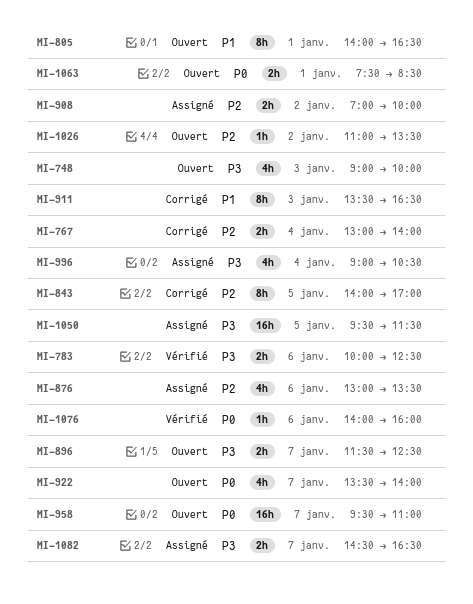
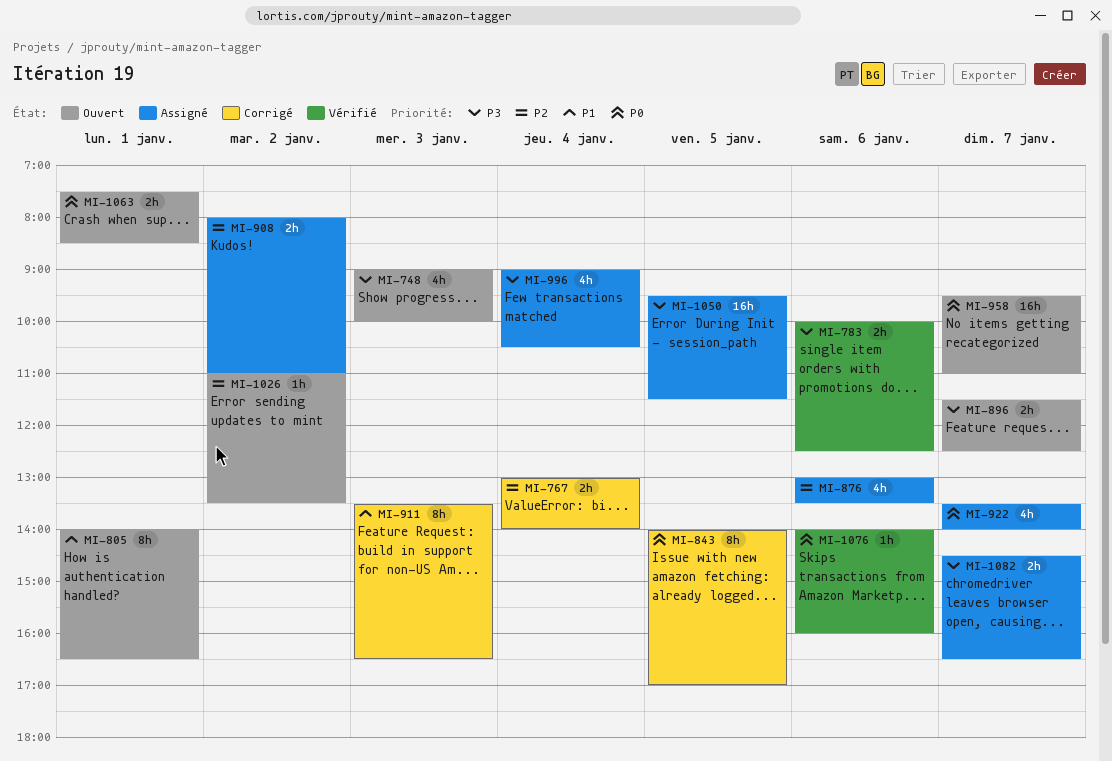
MI-843, priority: P2 -> P0
MI-908, begins: 07:00 -> 08:00
MI-908, ends: 10:00 -> 11:00
MI-922, status: Ouvert -> Assigné

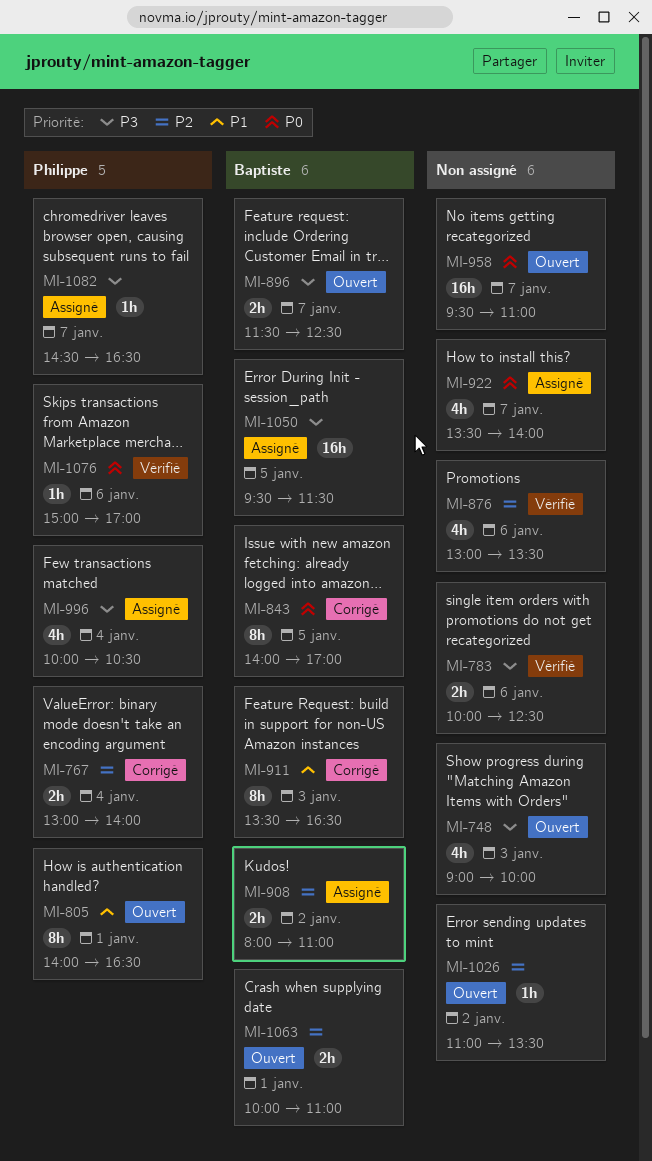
MI-876, status: Assigné -> Vérifié
MI-996, begins: 09:00 -> 10:00
MI-1063, priority: P0 -> P2
MI-1063, begins: 07:30 -> 10:00
MI-1063, ends: 08:30 -> 11:00
MI-1076, begins: 14:00 -> 15:00
MI-1076, ends: 16:00 -> 17:00
MI-1082, estimate: 2h -> 1h

